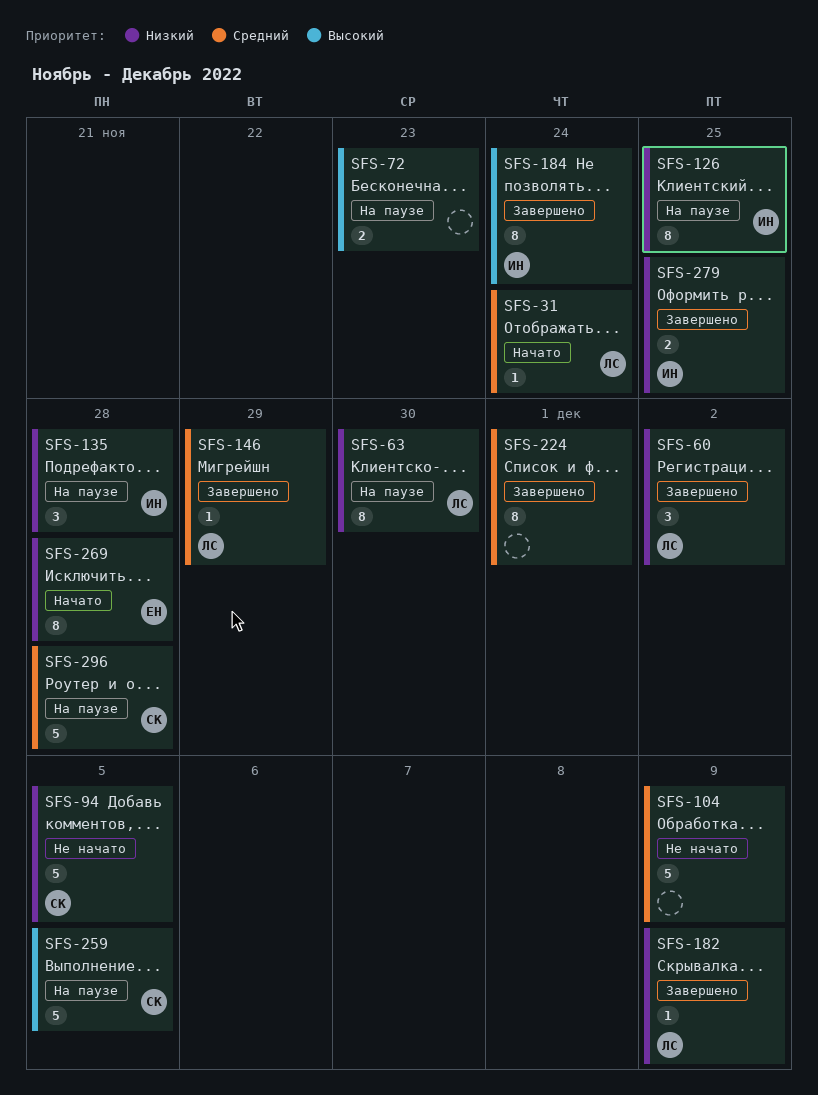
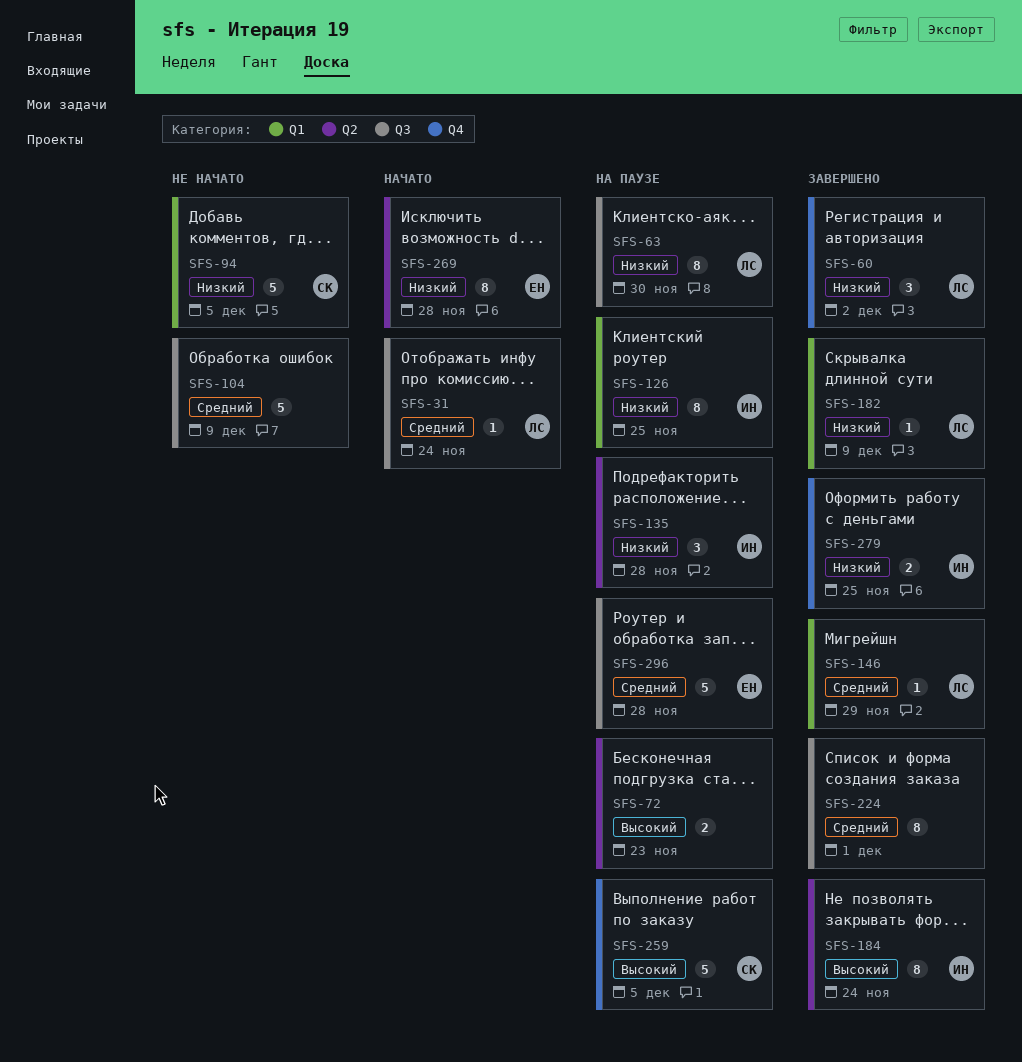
SFS-296, owner: СК -> ЕН

